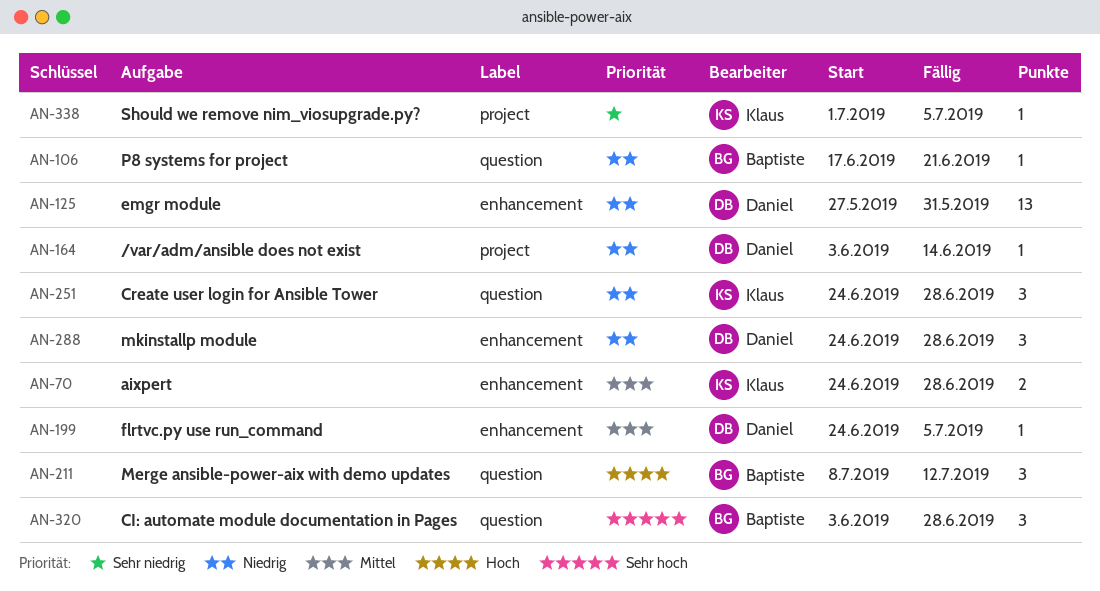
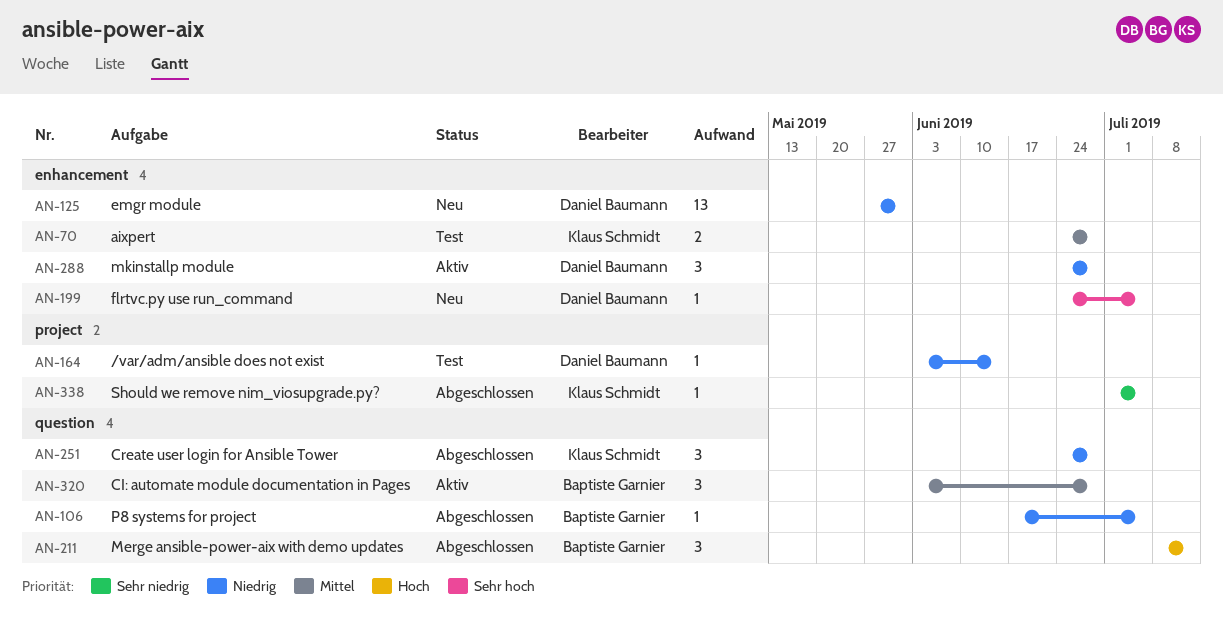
AN-106, due: Jun 21 -> Jul 5
AN-199, priority: Mittel -> Sehr hoch
AN-320, priority: Sehr hoch -> Mittel

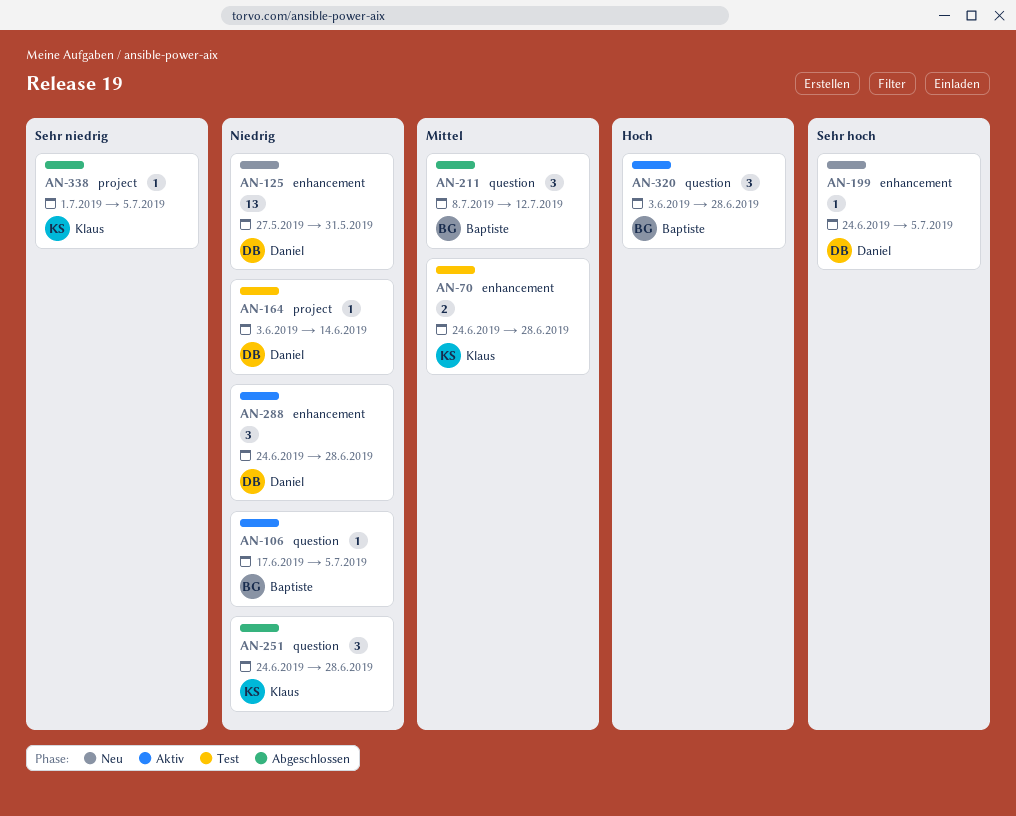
AN-106, status: Abgeschlossen -> Aktiv
AN-211, priority: Hoch -> Mittel
AN-320, priority: Mittel -> Hoch

